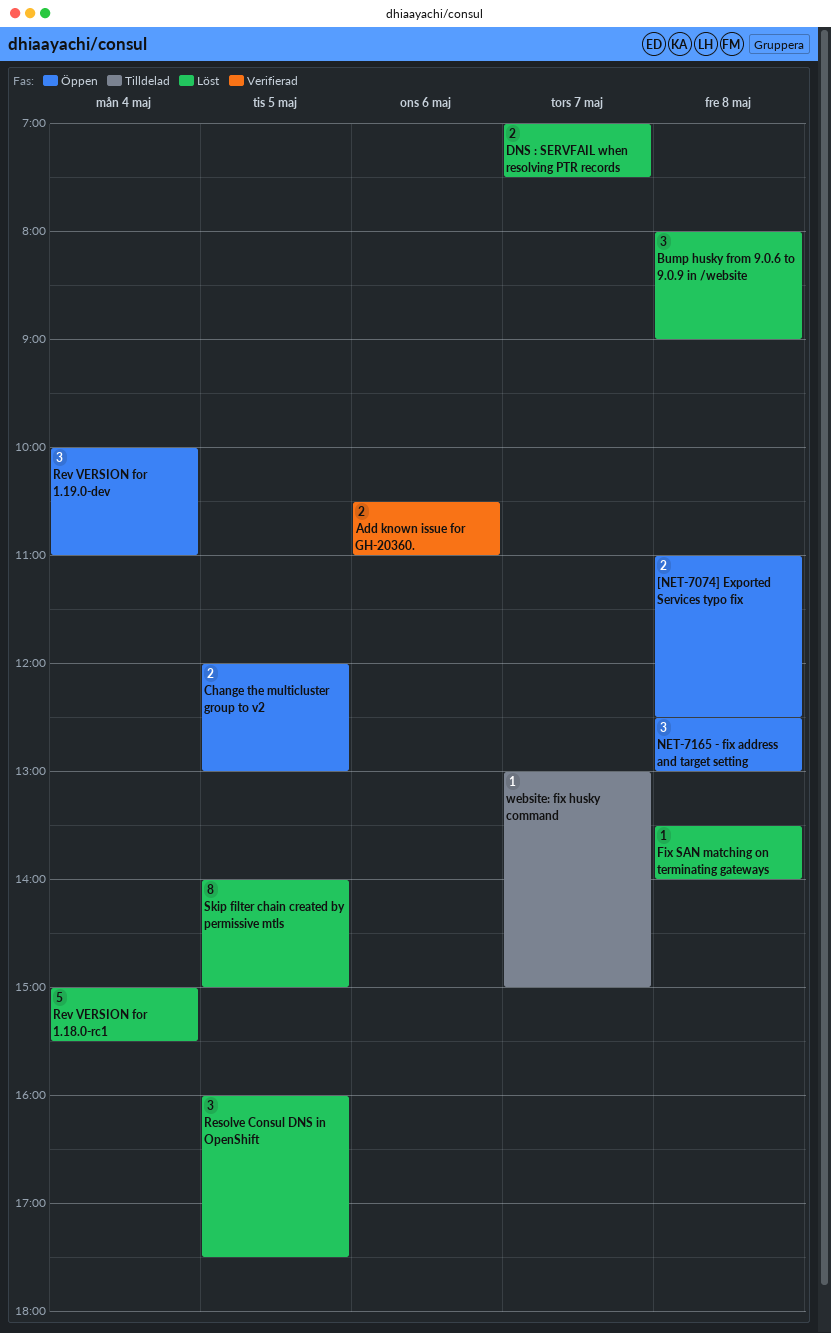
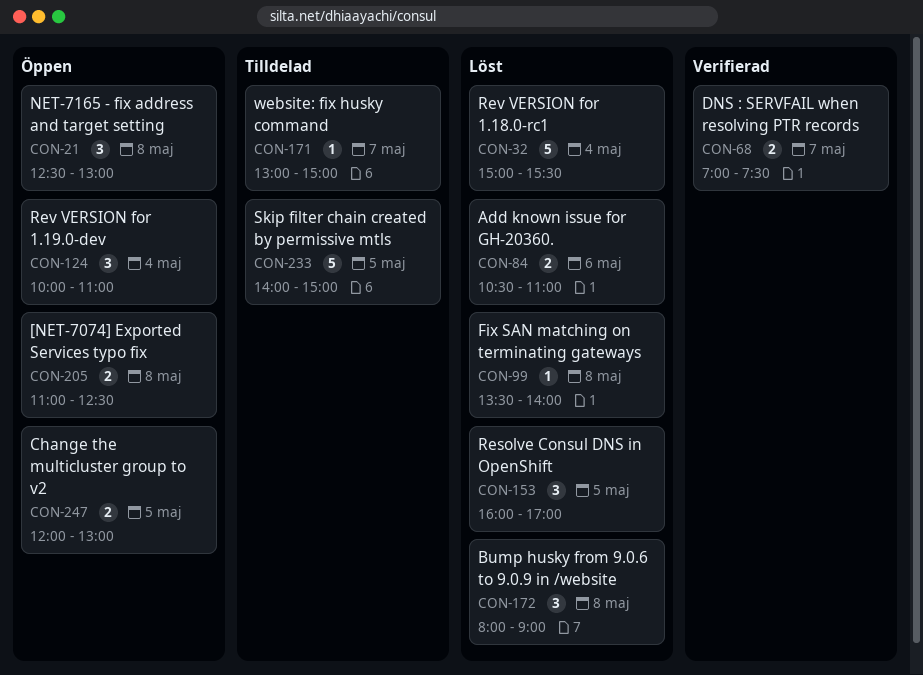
Add known issue for GH-20360., status: Verifierad -> Löst
DNS : SERVFAIL when resolving PTR records, status: Löst -> Verifierad
Resolve Consul DNS in OpenShift, ends: 17:30 -> 17:00
Skip filter chain created by permissive mtls, status: Löst -> Tilldelad
Skip filter chain created by permissive mtls, estimate: 8 -> 5

